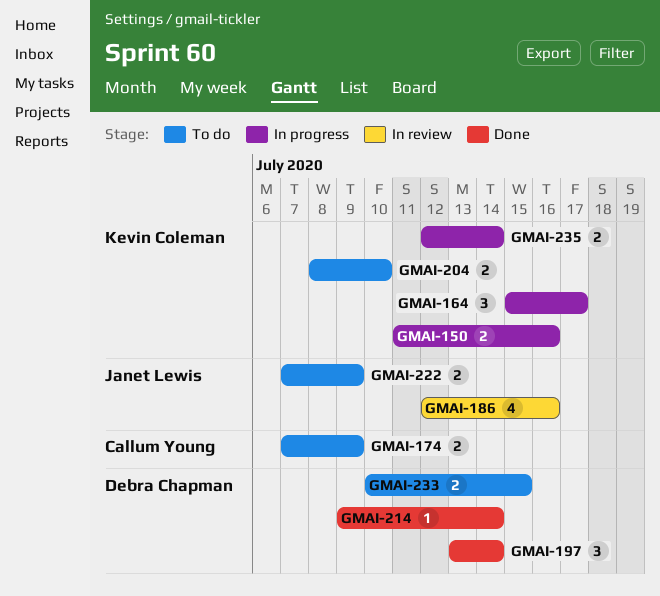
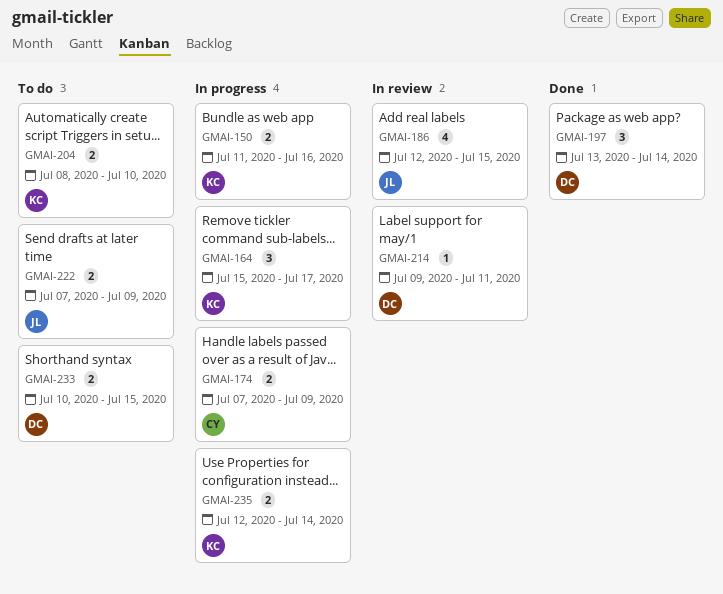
GMAI-174, status: To do -> In progress
GMAI-186, due: Jul 16 -> Jul 15
GMAI-214, status: Done -> In review
GMAI-214, due: Jul 14 -> Jul 11

